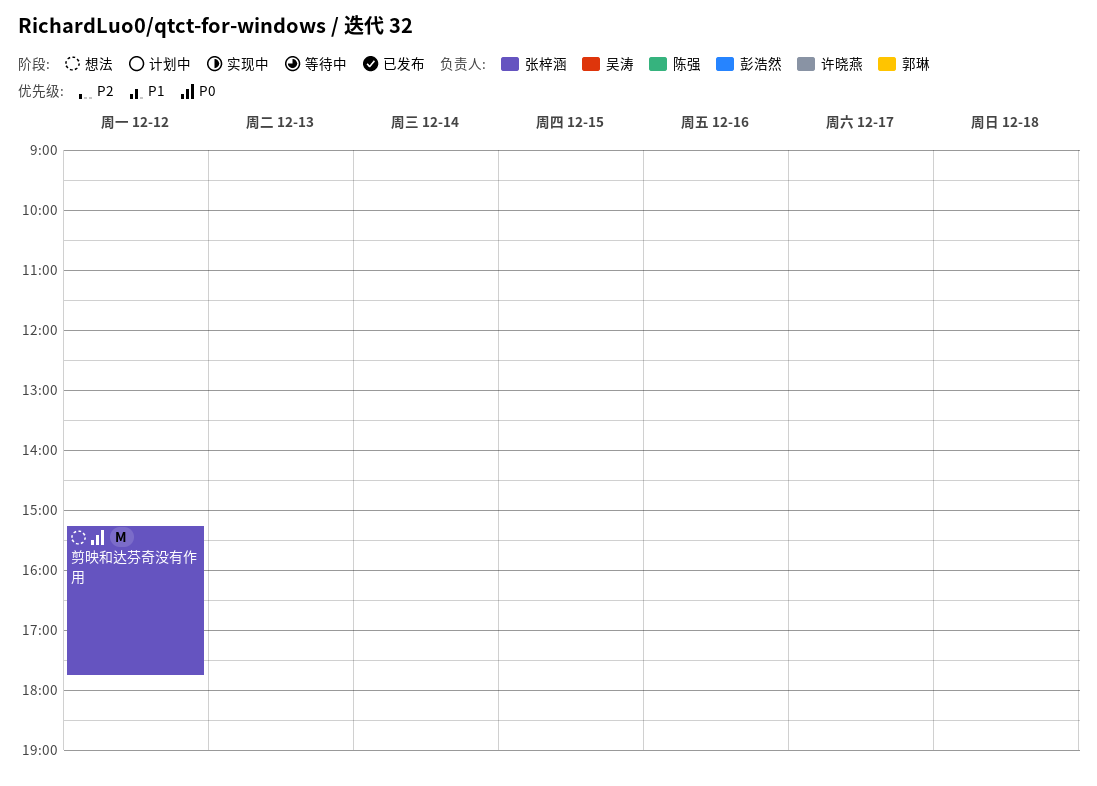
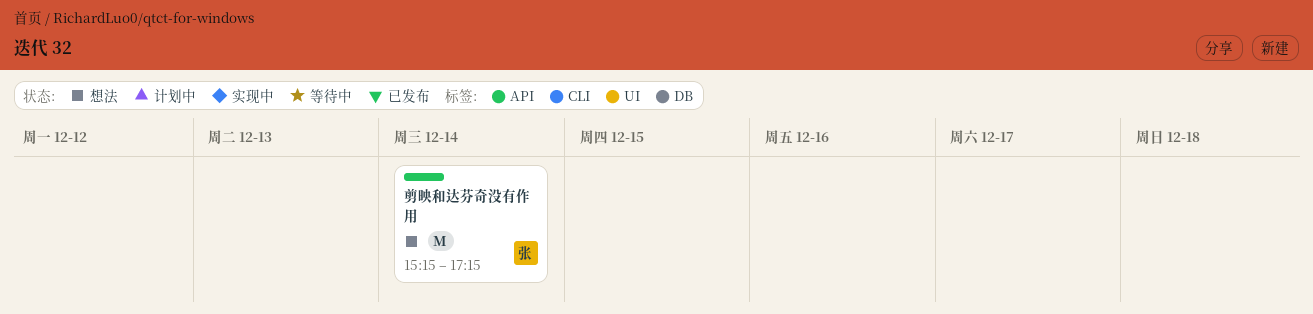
剪映和达芬奇没有作用, day: Dec 12 -> Dec 14
剪映和达芬奇没有作用, ends: 17:45 -> 17:15

